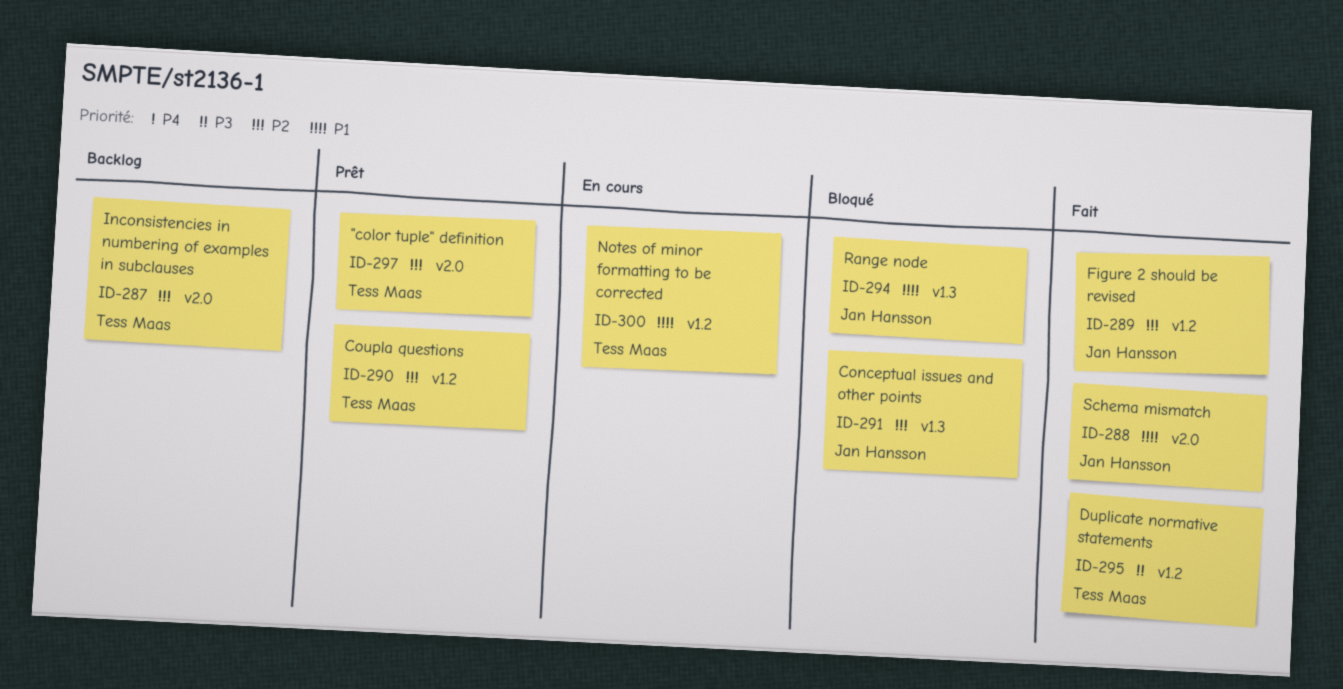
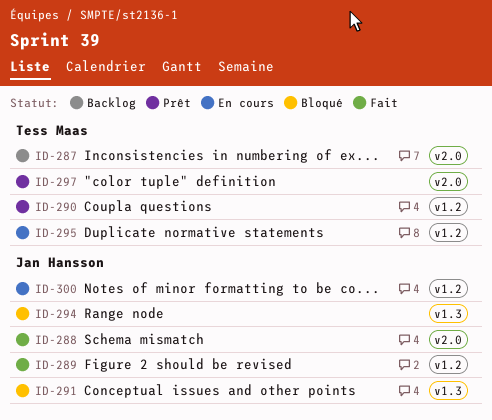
ID-295, status: Fait -> En cours
ID-300, owner: Tess Maas -> Jan Hansson

